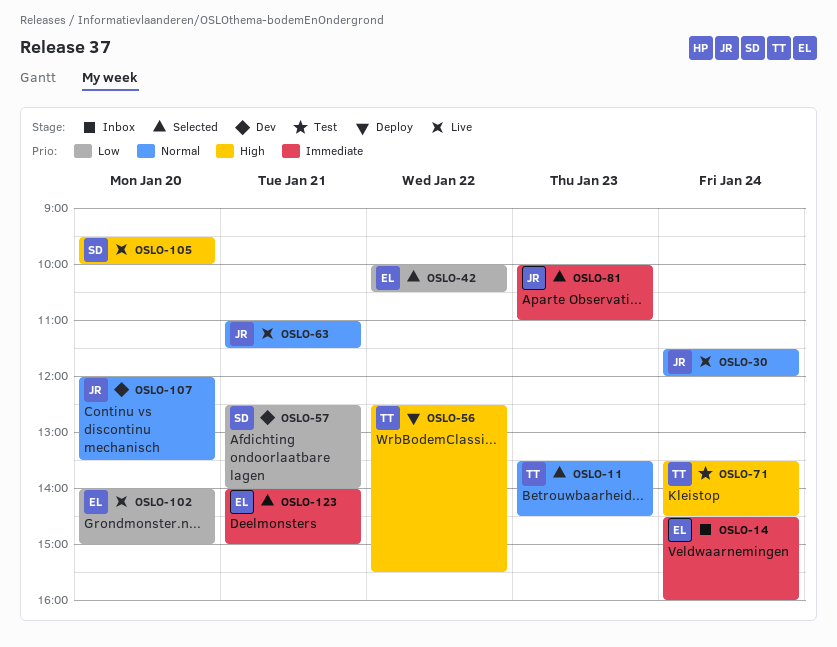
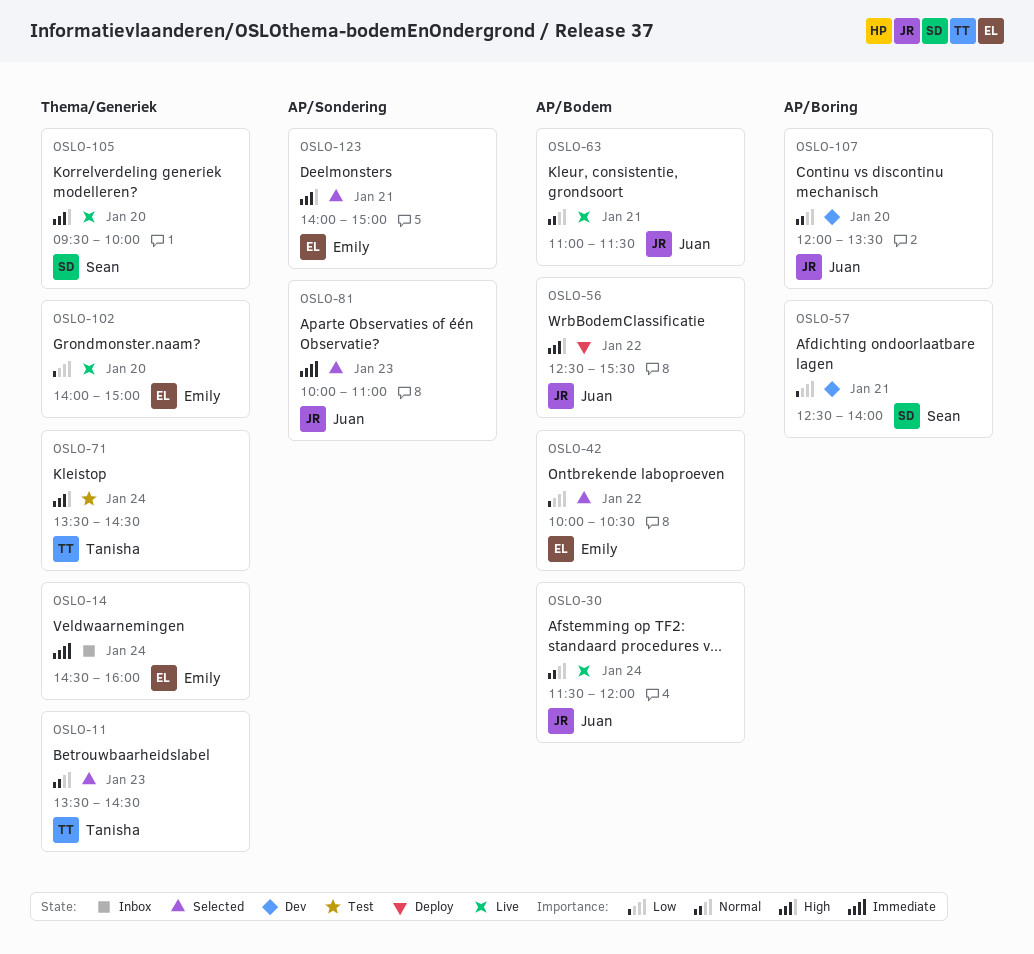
OSLO-56, owner: Tanisha -> Juan
OSLO-123, priority: Immediate -> High

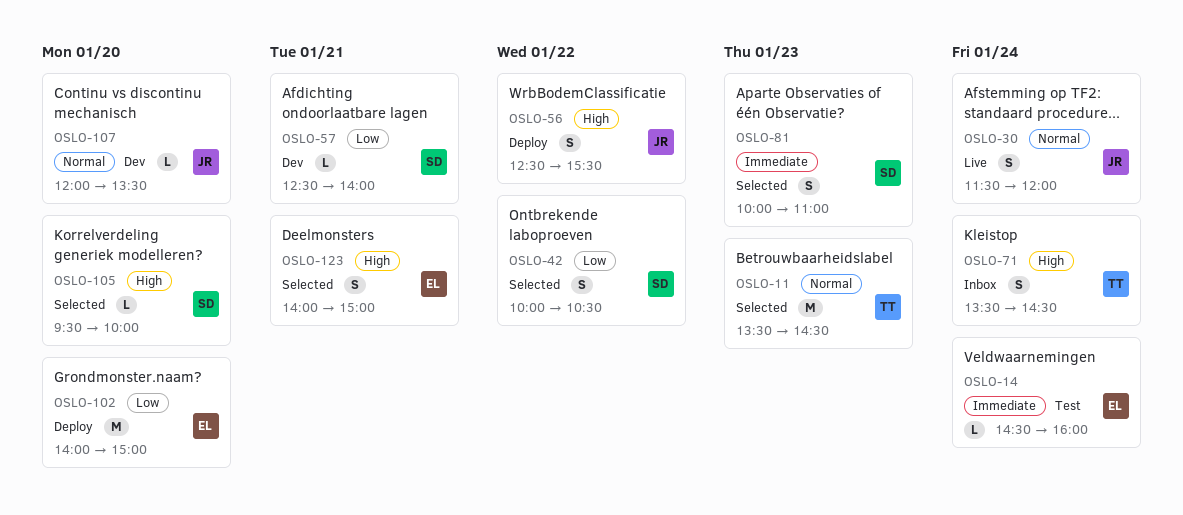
OSLO-14, status: Inbox -> Test
OSLO-42, owner: Emily -> Sean
OSLO-63: present -> none
OSLO-71, status: Test -> Inbox
OSLO-81, owner: Juan -> Sean
OSLO-102, status: Live -> Deploy
OSLO-105, status: Live -> Selected

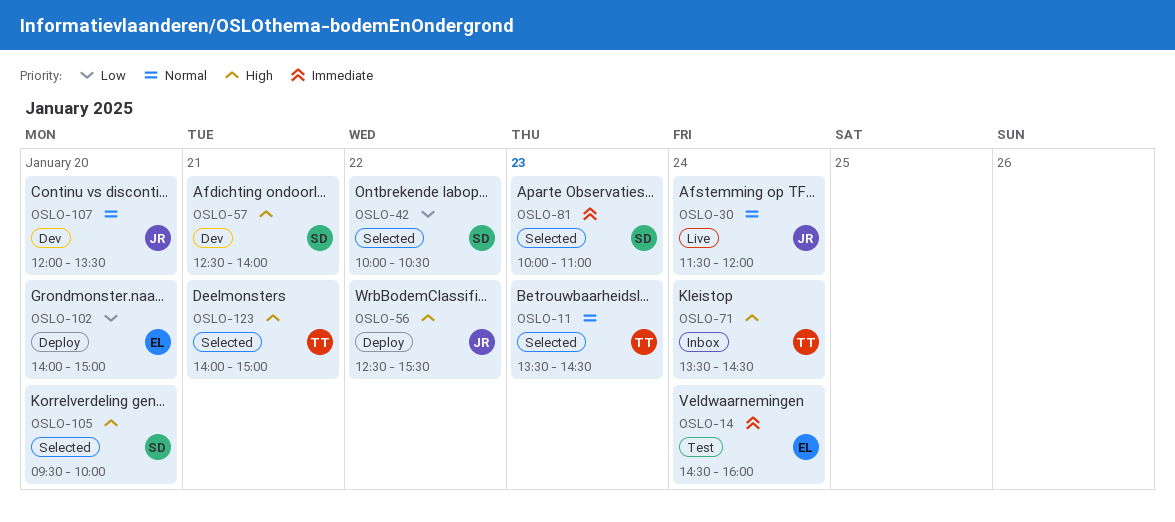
OSLO-57, priority: Low -> High
OSLO-123, owner: EL -> TT

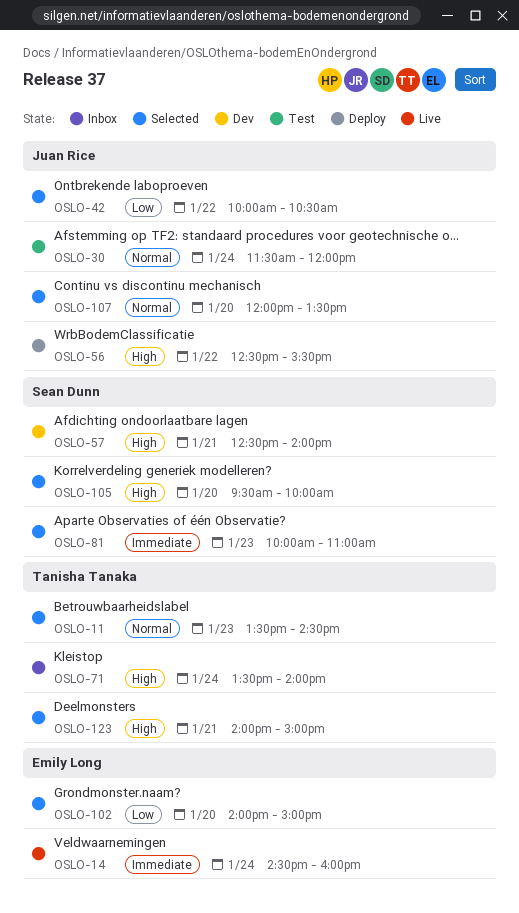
OSLO-14, status: Test -> Live
OSLO-30, status: Live -> Test
OSLO-42, owner: Sean Dunn -> Juan Rice
OSLO-71, ends: 14:30 -> 14:00
OSLO-102, status: Deploy -> Selected
OSLO-107, status: Dev -> Selected

